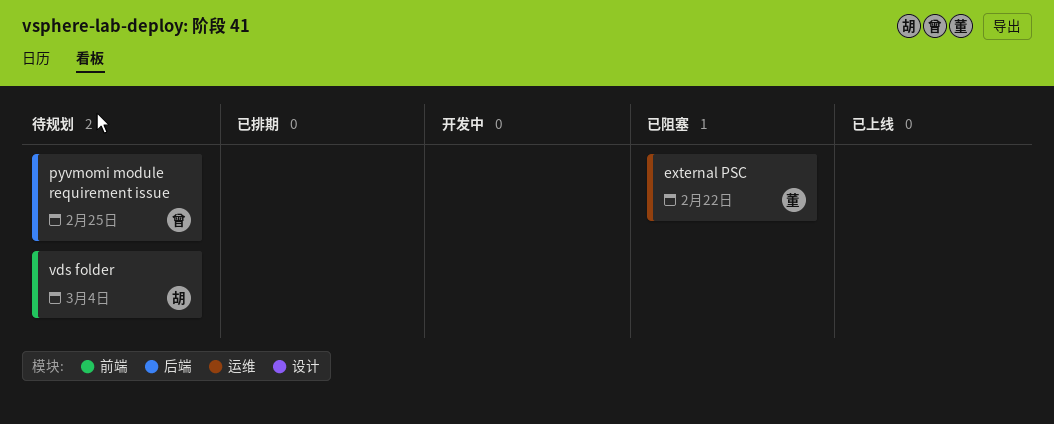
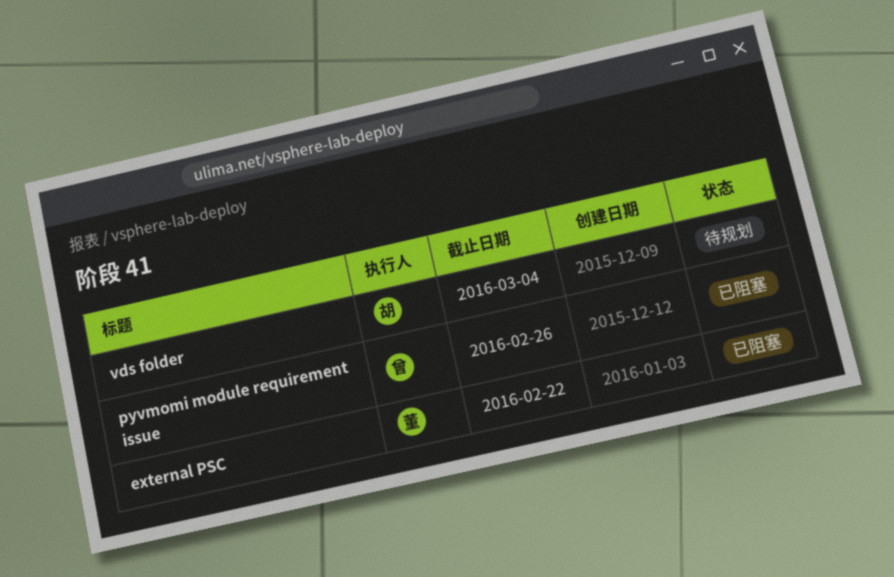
pyvmomi module requirement issue, status: 待规划 -> 已阻塞
pyvmomi module requirement issue, due: Feb 25 -> Feb 26

